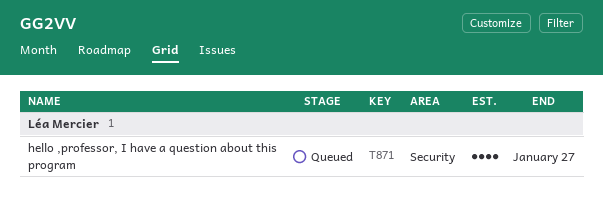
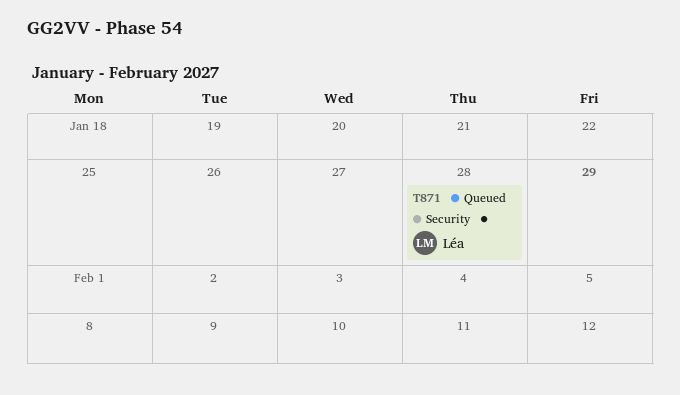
T871, estimate: 4 -> 1
T871, due: Jan 27 -> Jan 28

